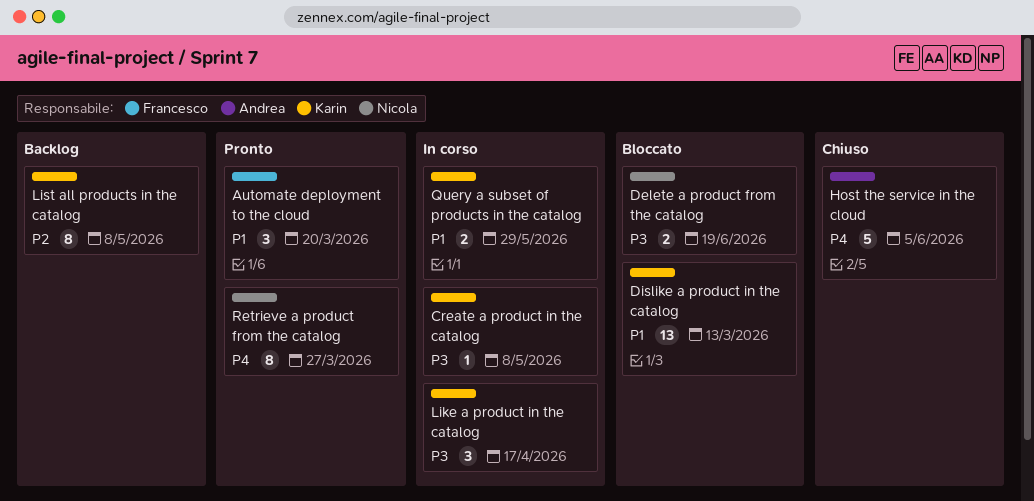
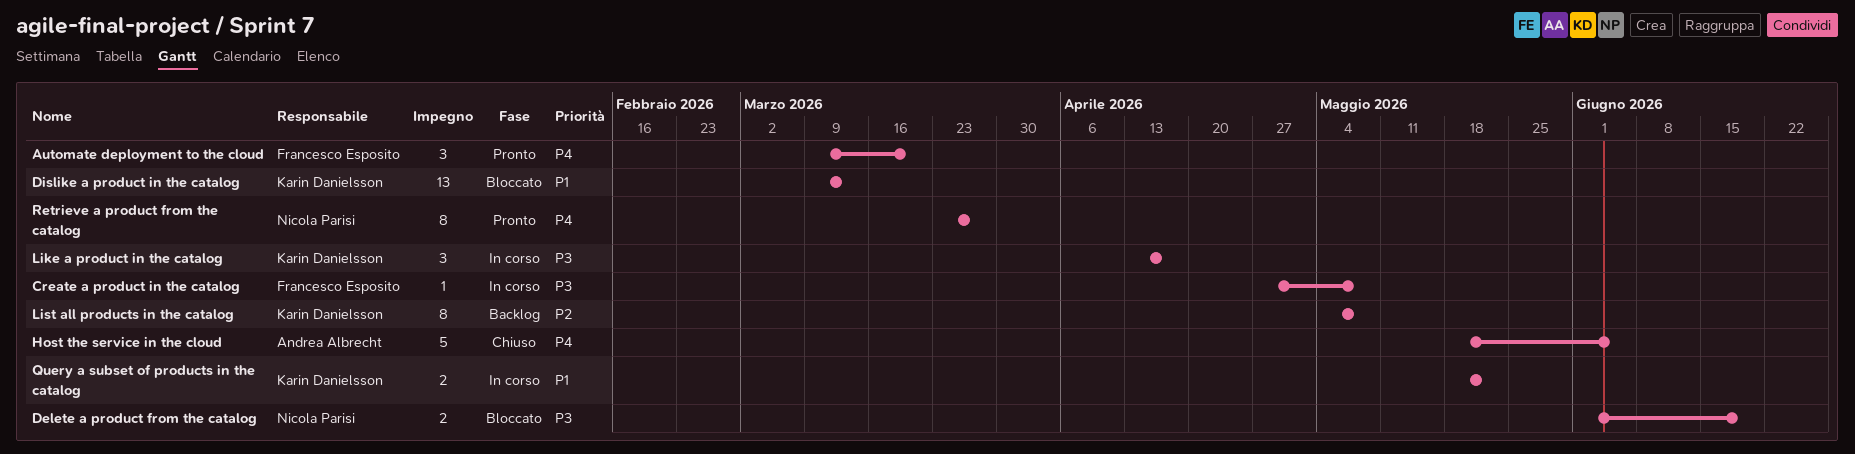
Automate deployment to the cloud, priority: P1 -> P4
Create a product in the catalog, owner: Karin Danielsson -> Francesco Esposito
Query a subset of products in the catalog, due: May 29 -> May 22

